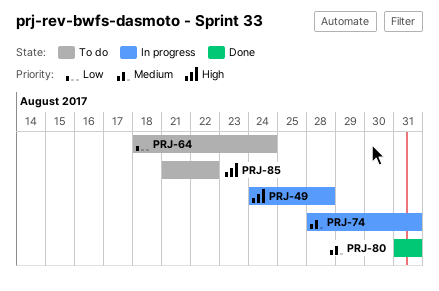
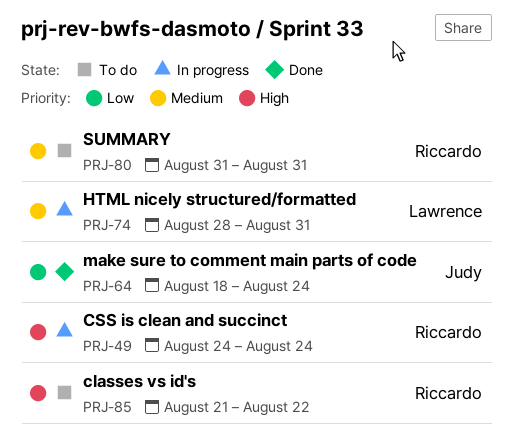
PRJ-49, due: Aug 28 -> Aug 24
PRJ-64, status: To do -> Done
PRJ-80, status: Done -> To do

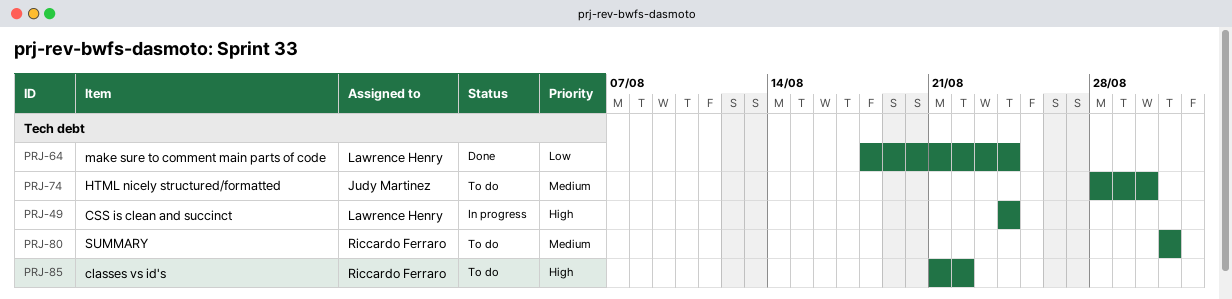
PRJ-49, owner: Riccardo Ferraro -> Lawrence Henry
PRJ-64, owner: Judy Martinez -> Lawrence Henry
PRJ-74, status: In progress -> To do
PRJ-74, owner: Lawrence Henry -> Judy Martinez
PRJ-74, due: Aug 31 -> Aug 30

